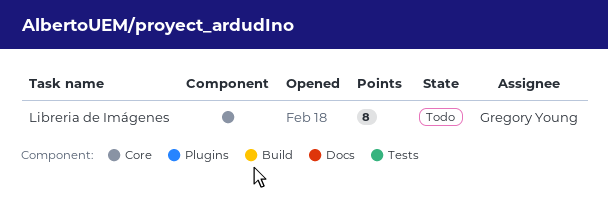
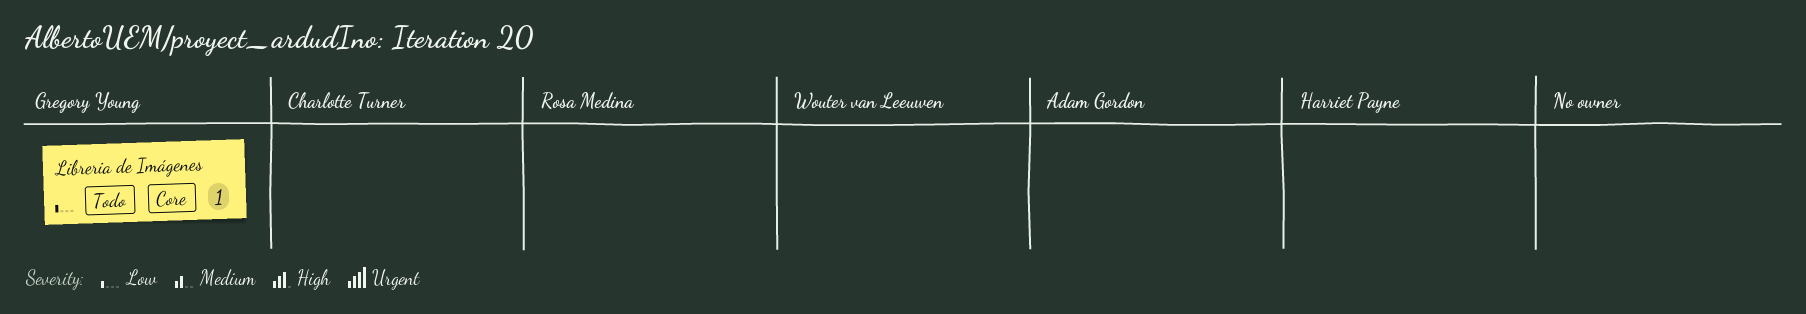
Libreria de Imágenes, estimate: 8 -> 1

